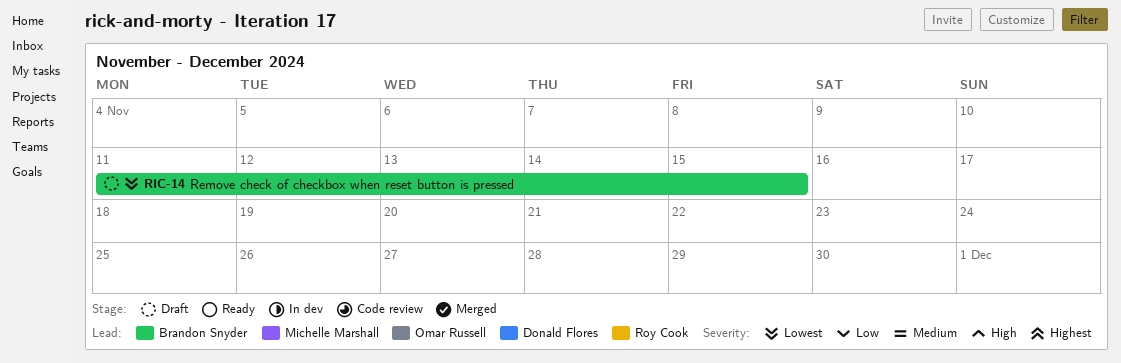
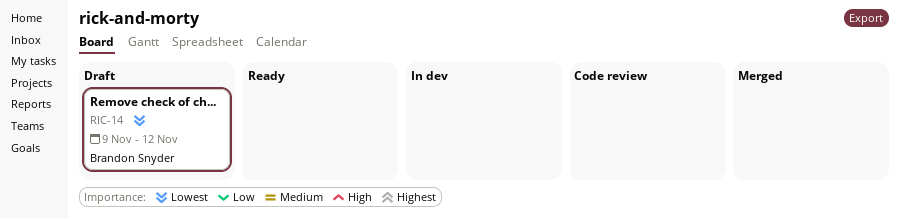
RIC-14, start: Nov 11 -> Nov 9
RIC-14, due: Nov 15 -> Nov 12

